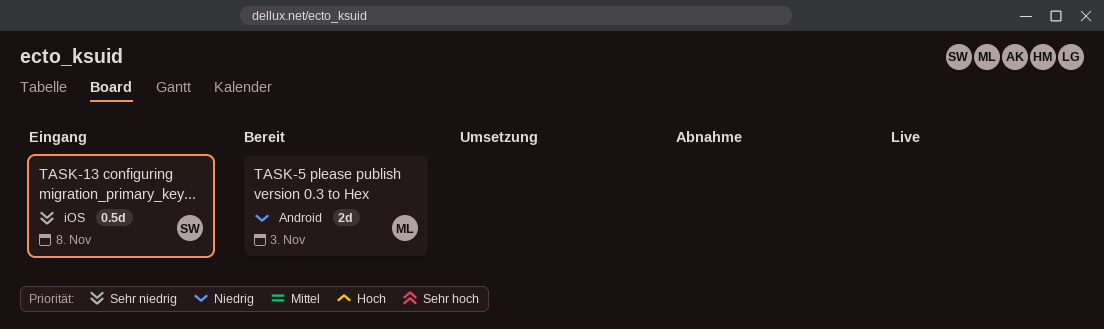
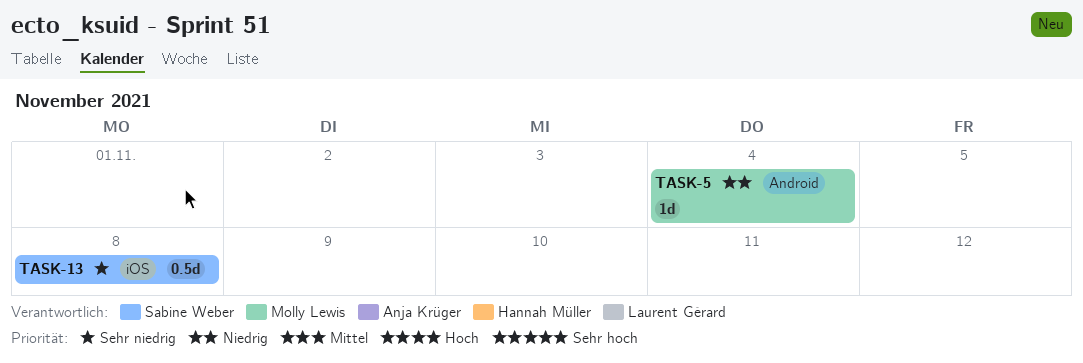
TASK-5, estimate: 2d -> 1d
TASK-5, due: Nov 3 -> Nov 4

